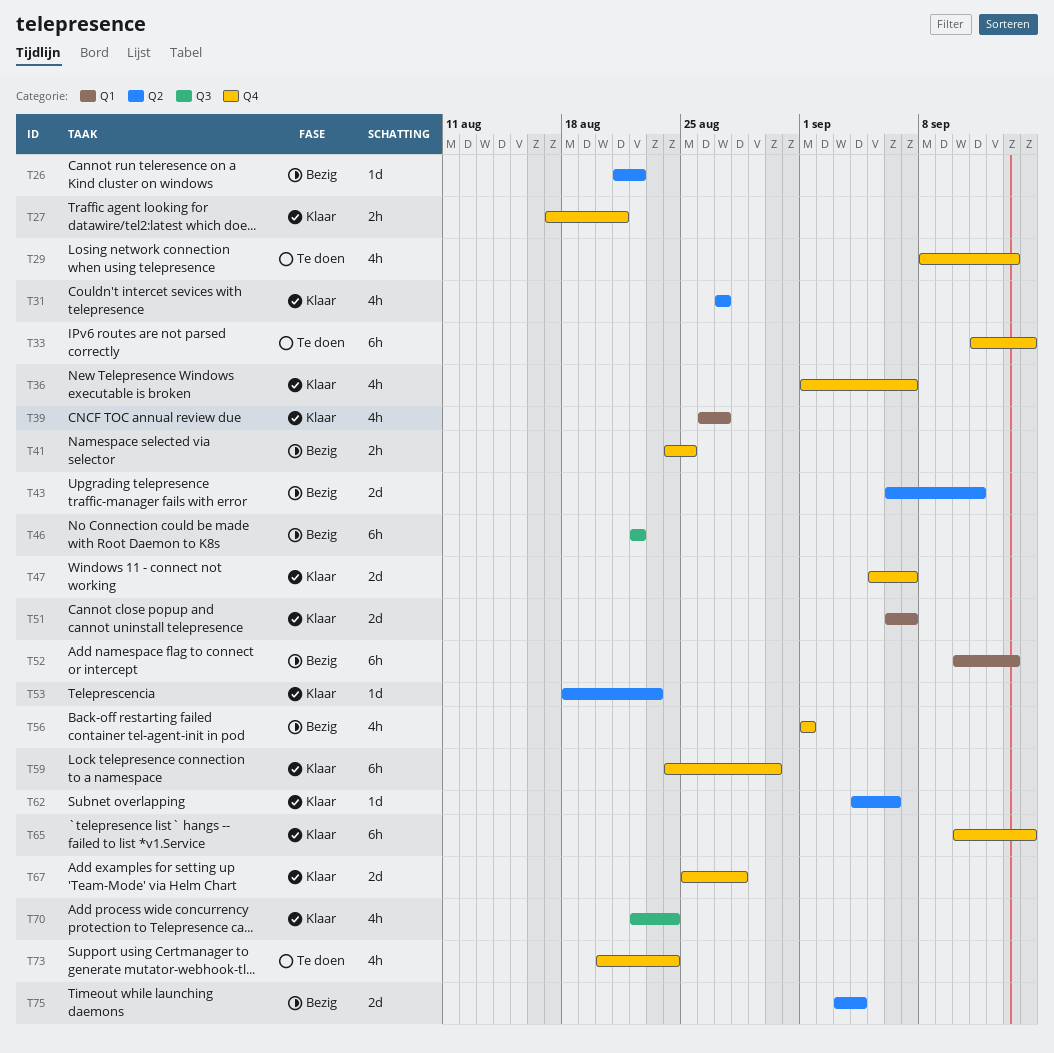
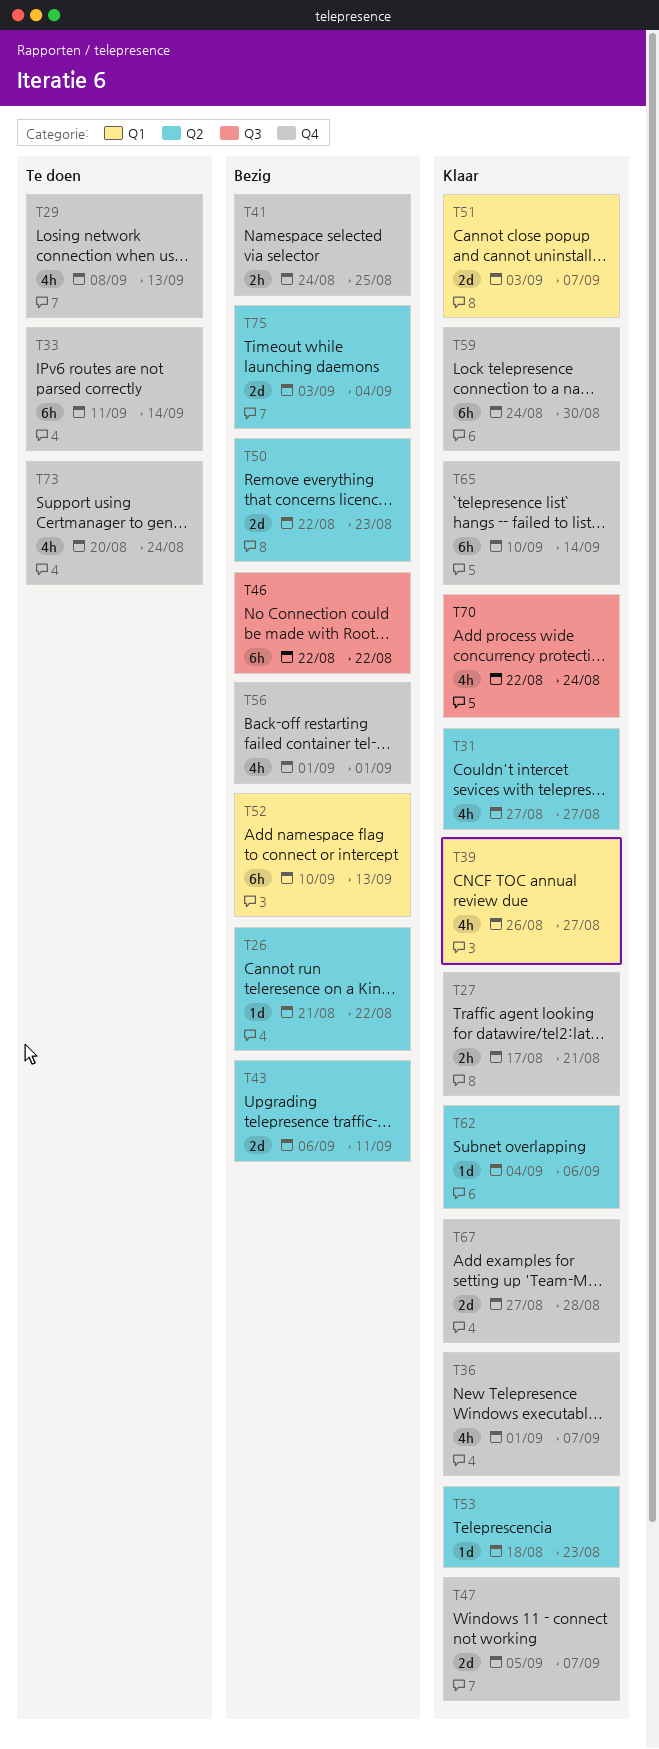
T50: none -> present
T51, start: Sep 6 -> Sep 3
T67, start: Aug 25 -> Aug 27

